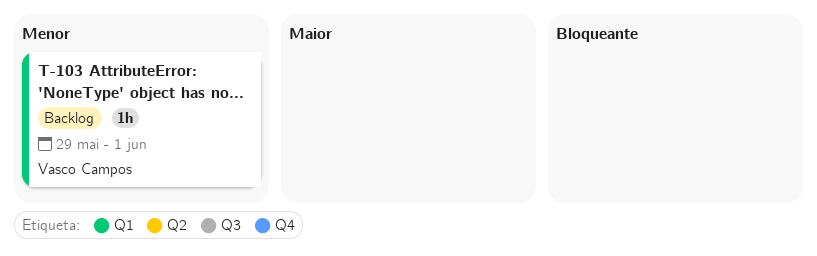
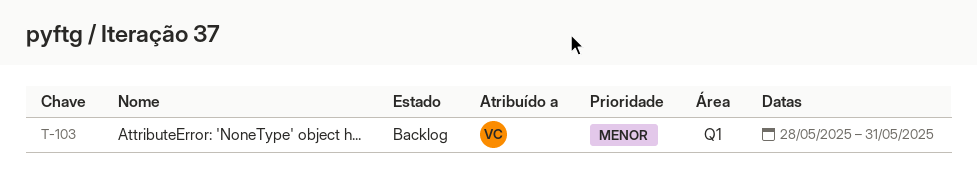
T-103, start: May 29 -> May 28
T-103, due: Jun 1 -> May 31

